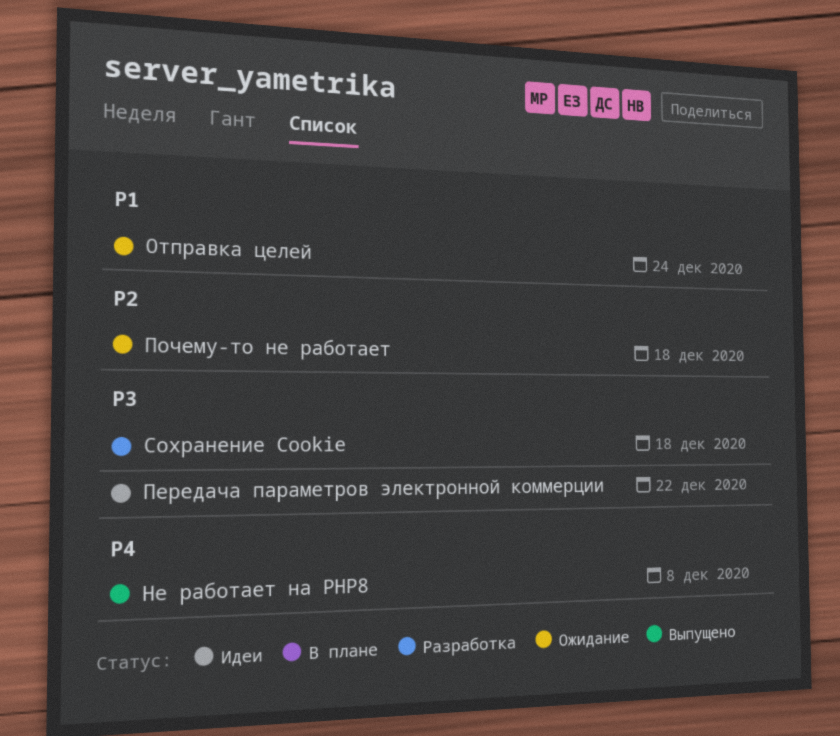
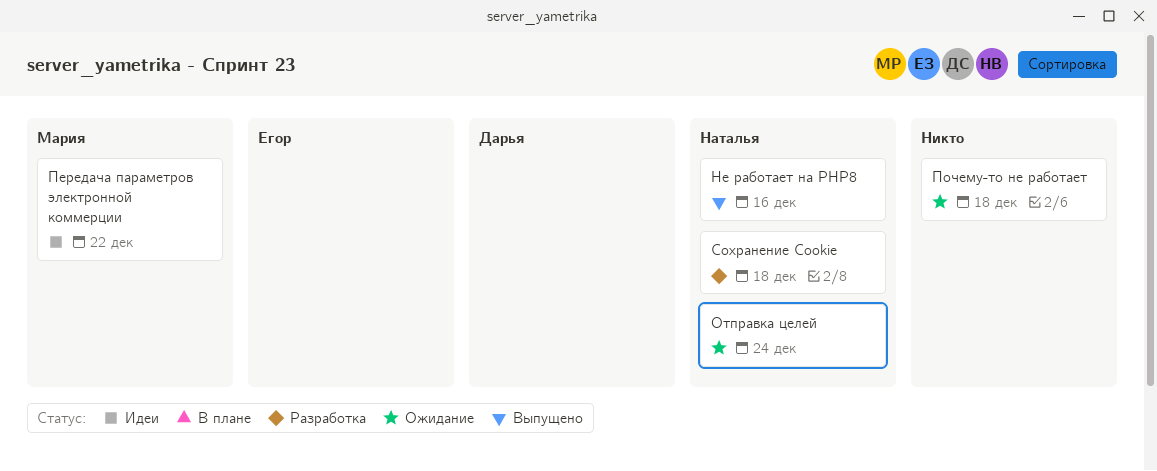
Не работает на PHP8, due: Dec 8 -> Dec 16

